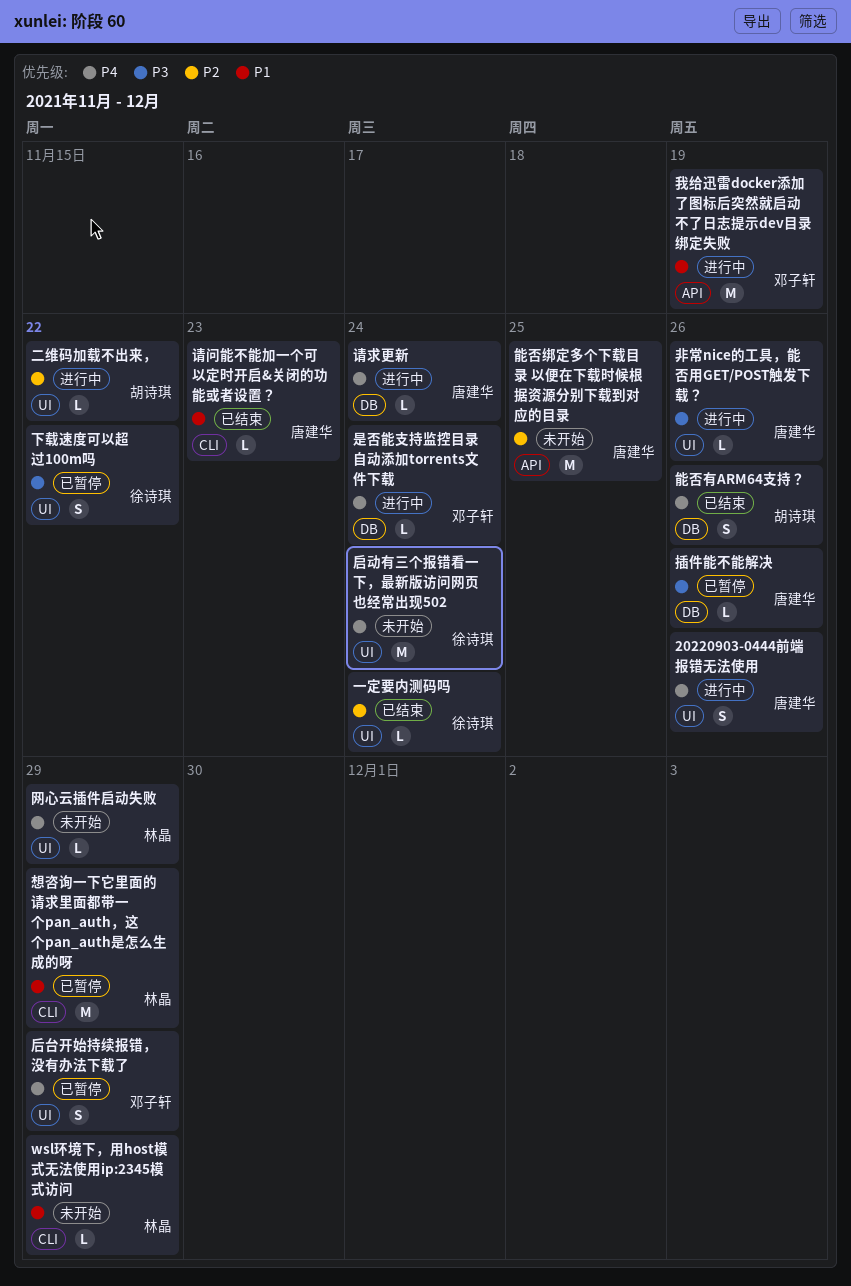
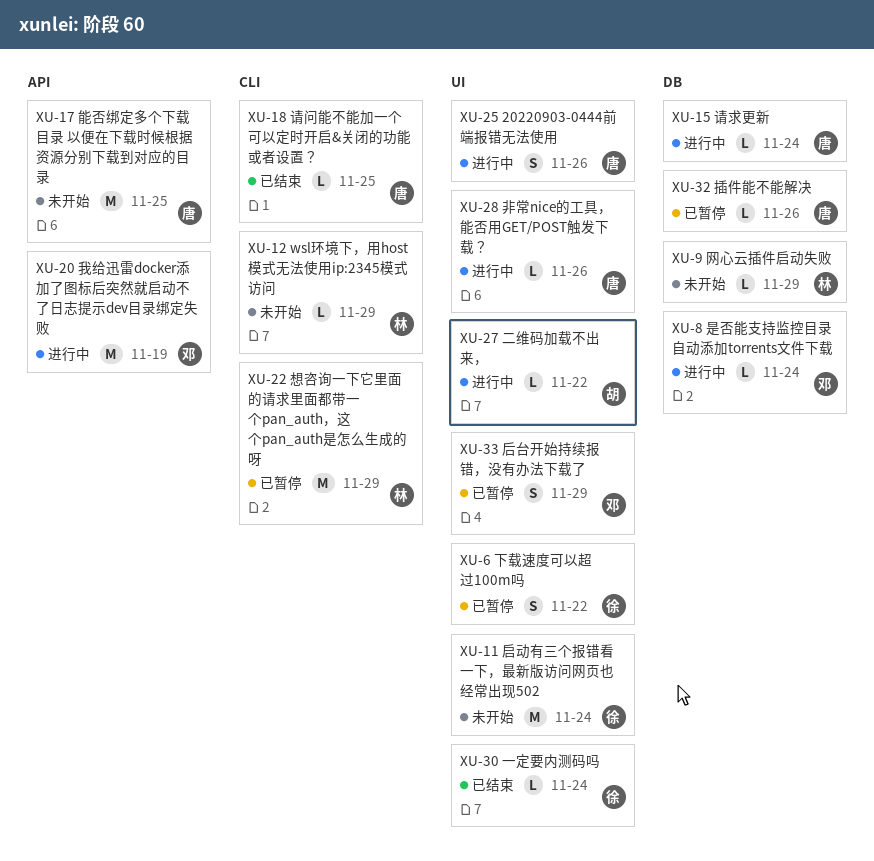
网心云插件启动失败, label: UI -> DB
能否有ARM64支持？: present -> none
请问能不能加一个可以定时开启&关闭的功能或者设置？, due: Nov 23 -> Nov 25

